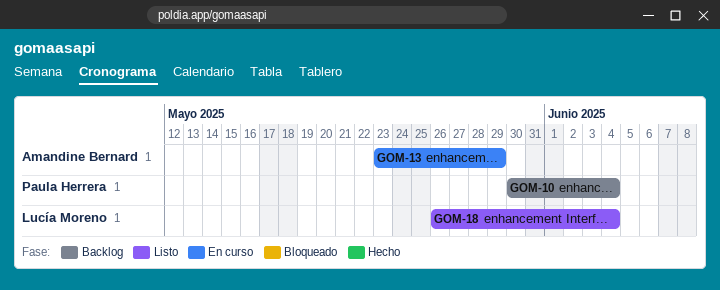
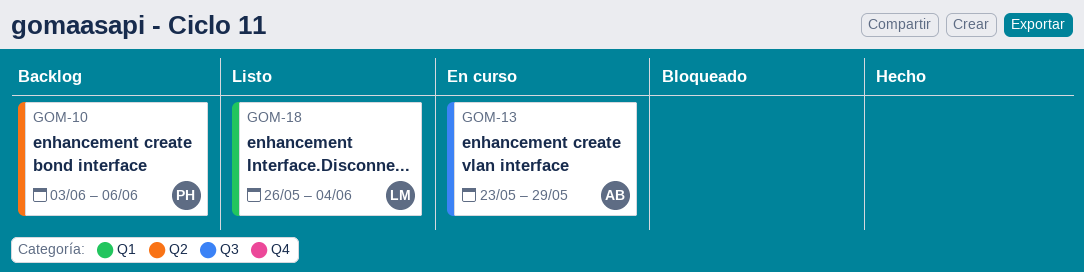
GOM-10, start: May 30 -> Jun 3
GOM-10, due: Jun 4 -> Jun 6

